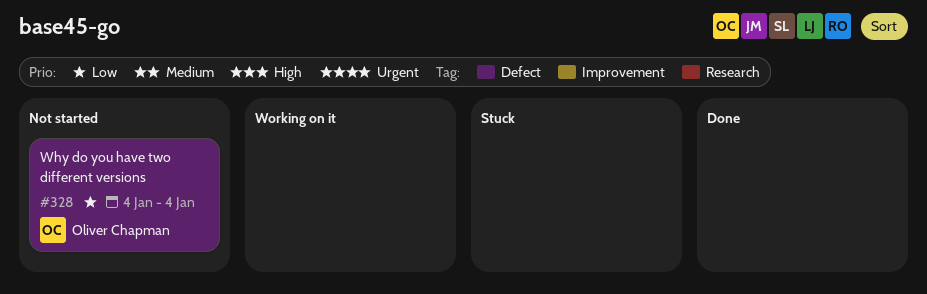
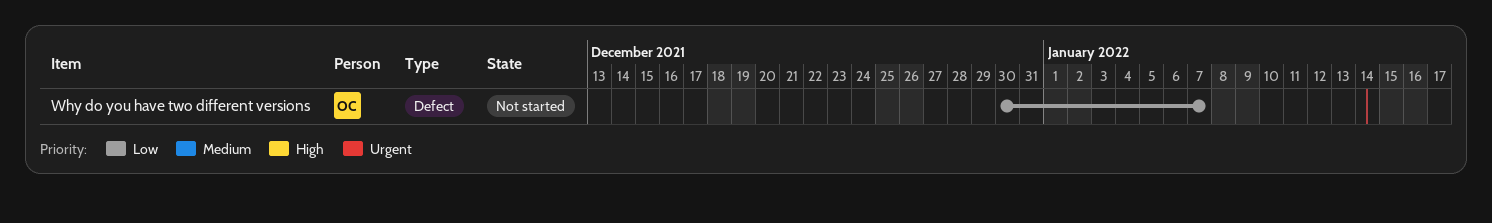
Why do you have two different versions, start: Jan 4 -> Dec 30
Why do you have two different versions, due: Jan 4 -> Jan 7

